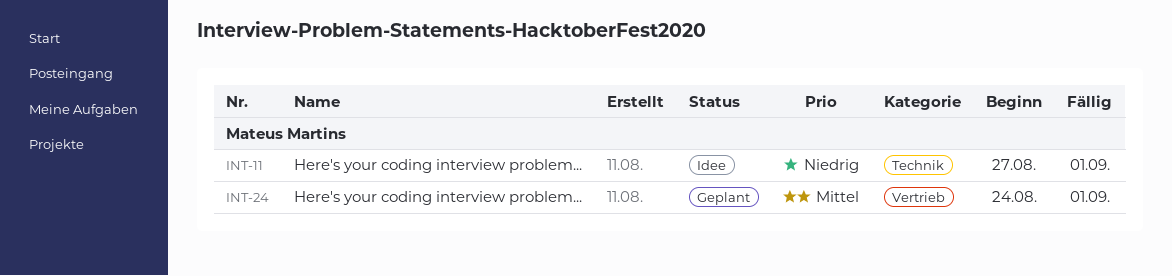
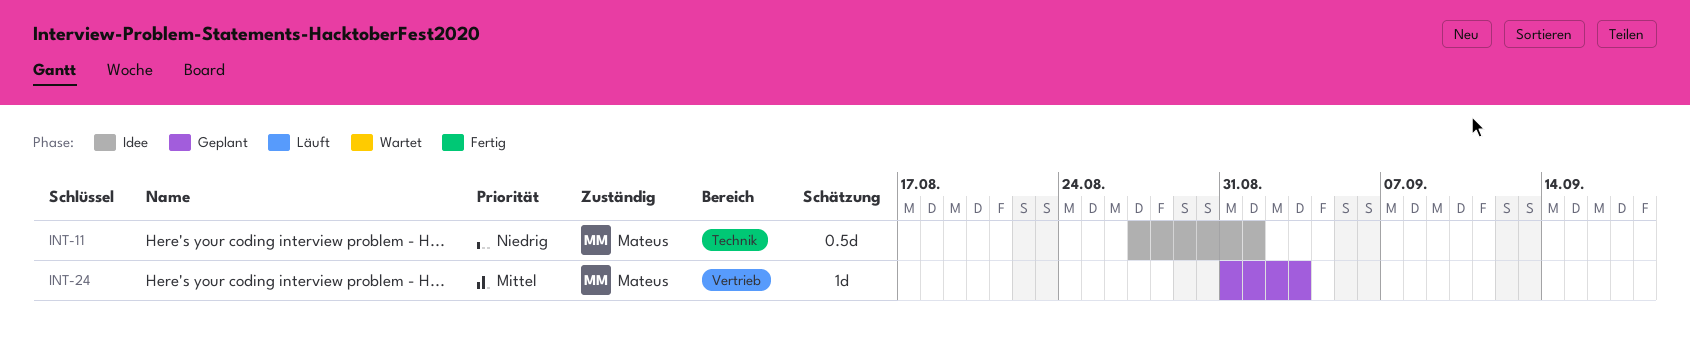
INT-24, start: Aug 24 -> Aug 31
INT-24, due: Sep 1 -> Sep 3

